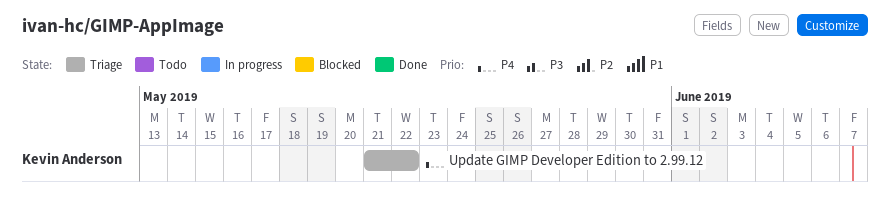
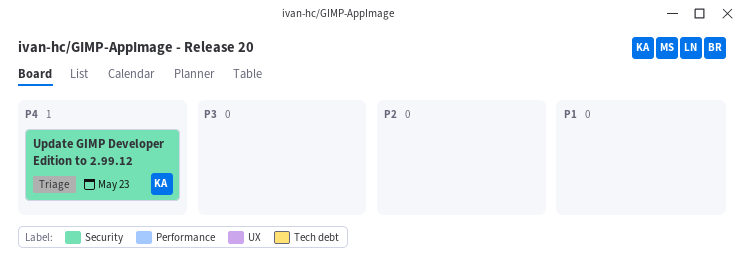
Update GIMP Developer Edition to 2.99.12, due: May 22 -> May 23

